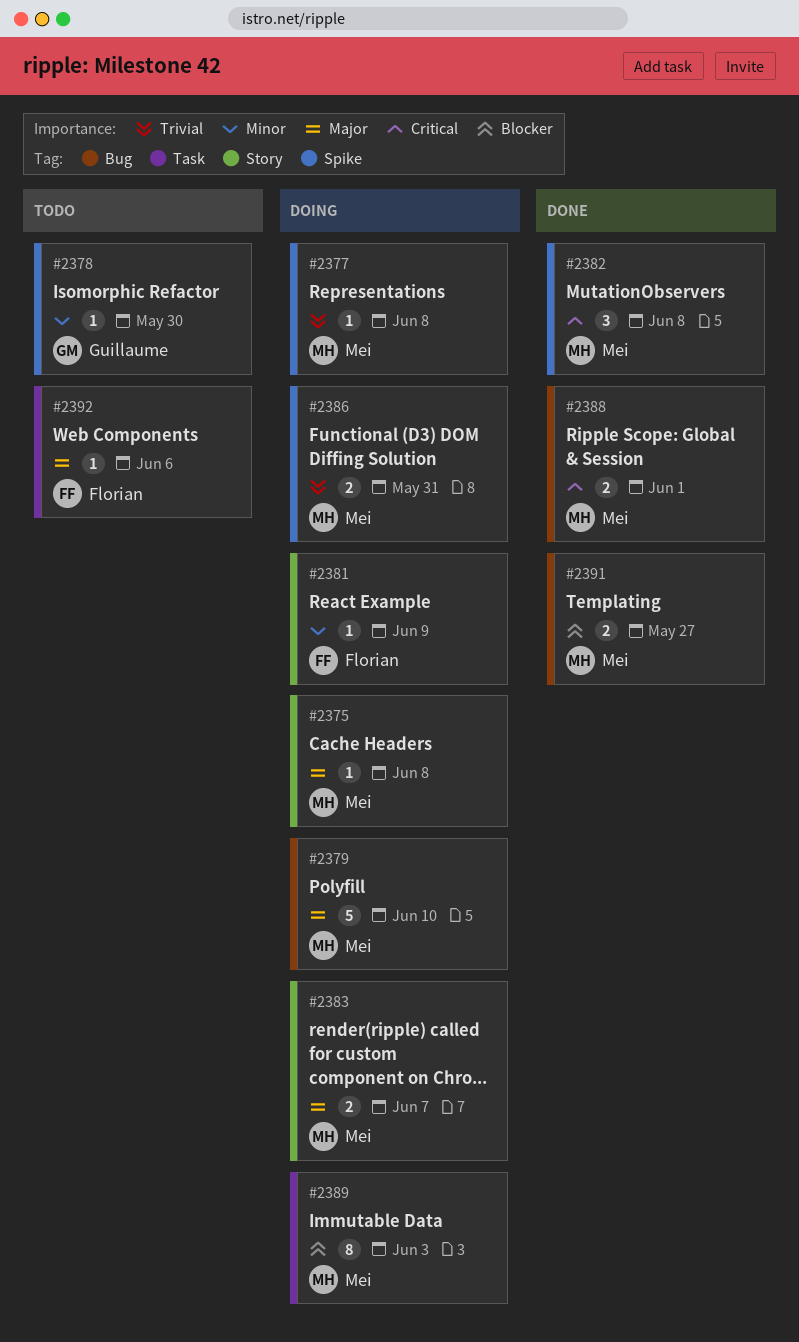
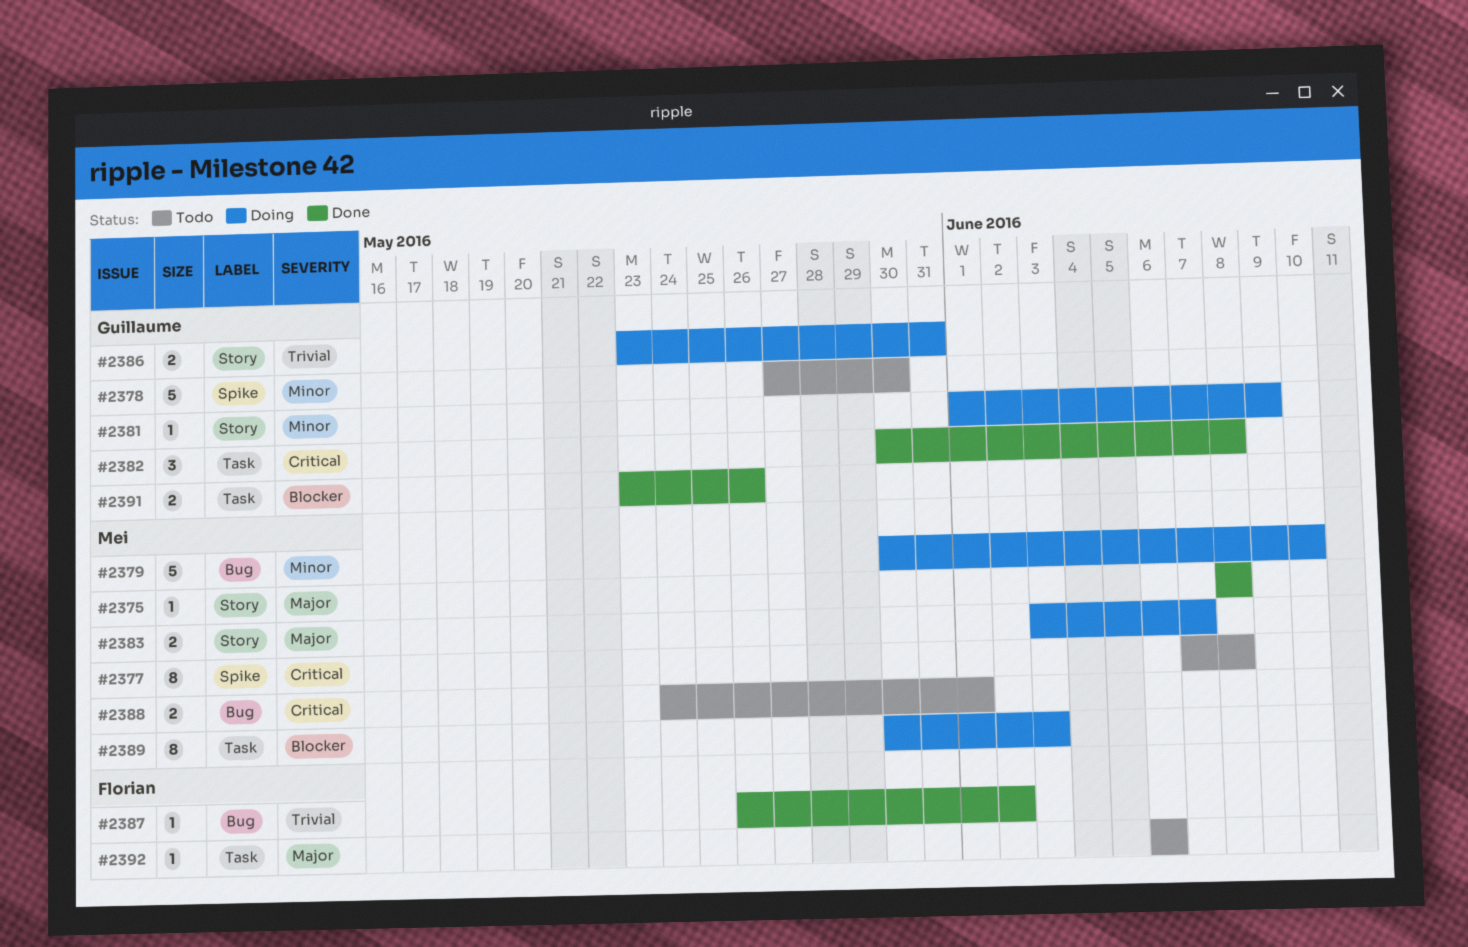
#2375, status: Doing -> Done
#2377, status: Doing -> Todo
#2377, priority: Trivial -> Critical
#2377, estimate: 1 -> 8
#2378, estimate: 1 -> 5
#2379, priority: Major -> Minor
#2381, owner: Florian -> Guillaume
#2382, owner: Mei -> Guillaume
#2382, label: Spike -> Task
#2386, owner: Mei -> Guillaume
#2386, label: Spike -> Story
#2387: none -> present
#2388, status: Done -> Todo
#2391, owner: Mei -> Guillaume
#2391, label: Bug -> Task
#2391, due: May 27 -> May 26

